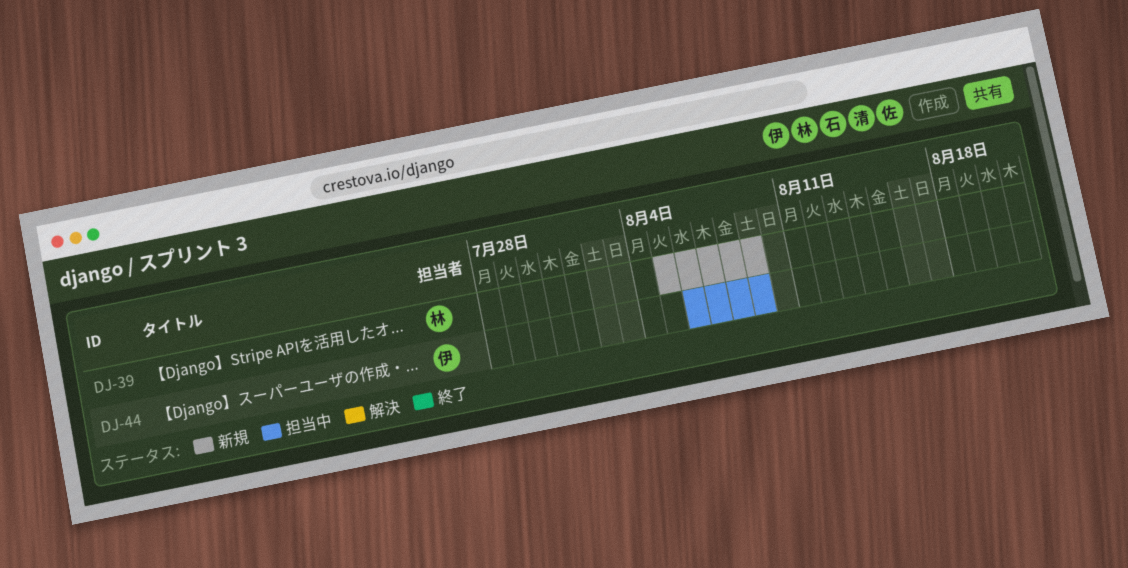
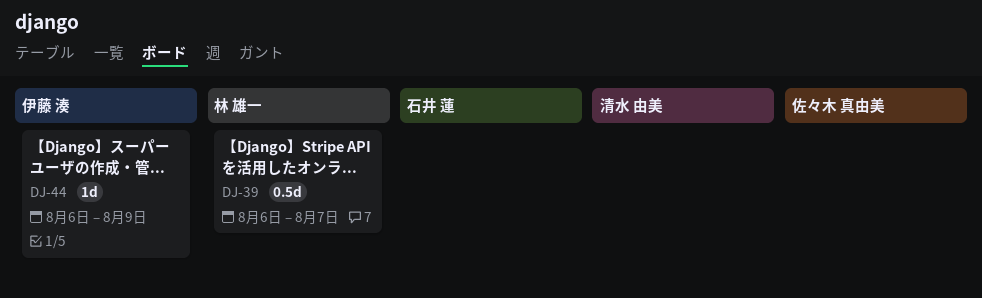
DJ-39, start: Aug 5 -> Aug 6
DJ-39, due: Aug 9 -> Aug 7

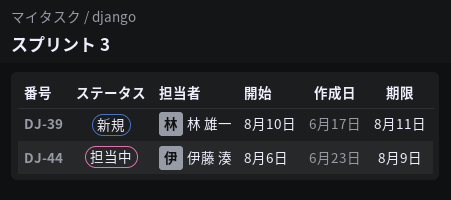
DJ-39, start: Aug 6 -> Aug 10
DJ-39, due: Aug 7 -> Aug 11

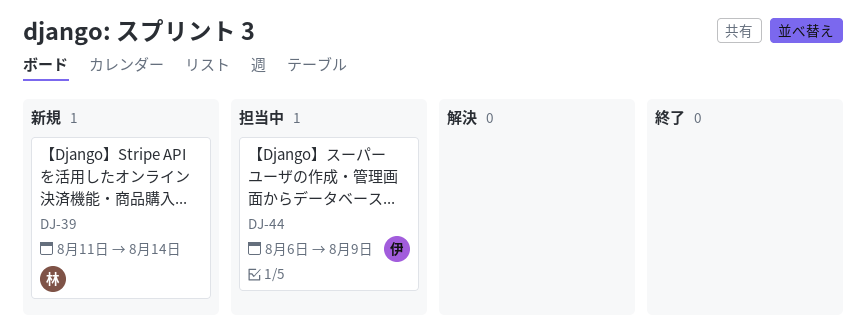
DJ-39, start: Aug 10 -> Aug 11
DJ-39, due: Aug 11 -> Aug 14

